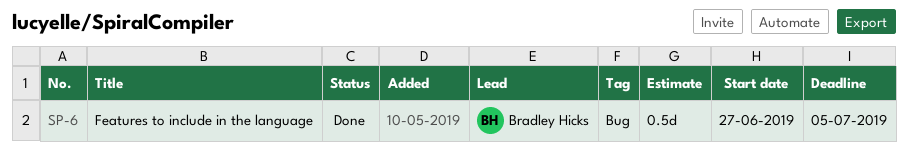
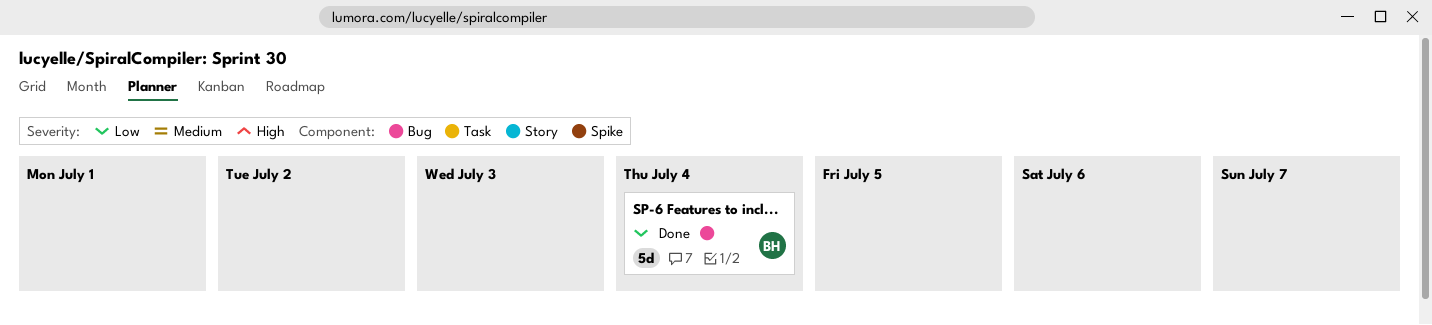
SP-6, estimate: 0.5d -> 5d
SP-6, due: Jul 5 -> Jul 4

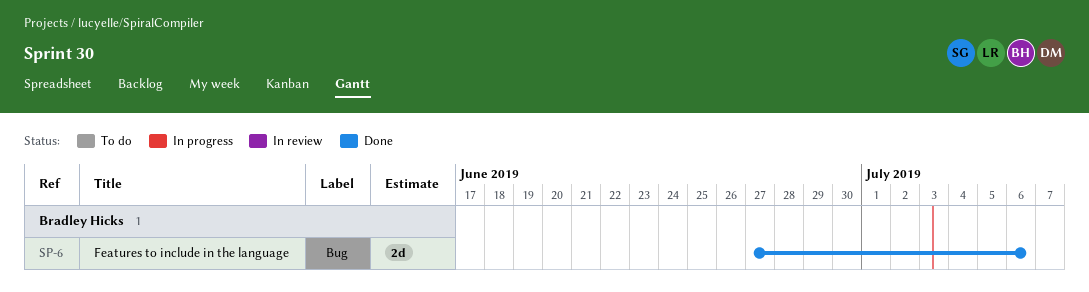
SP-6, estimate: 5d -> 2d
SP-6, due: Jul 4 -> Jul 6

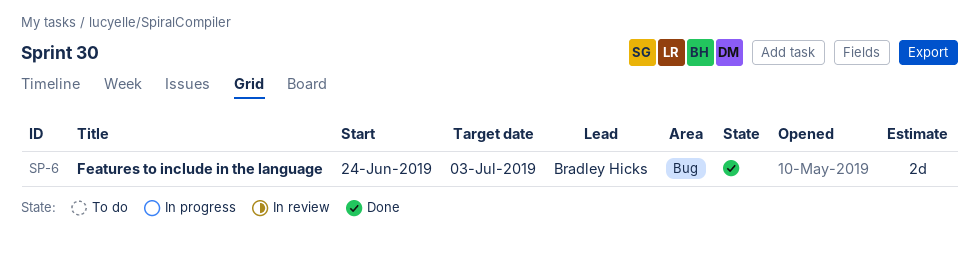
SP-6, start: Jun 27 -> Jun 24
SP-6, due: Jul 6 -> Jul 3

